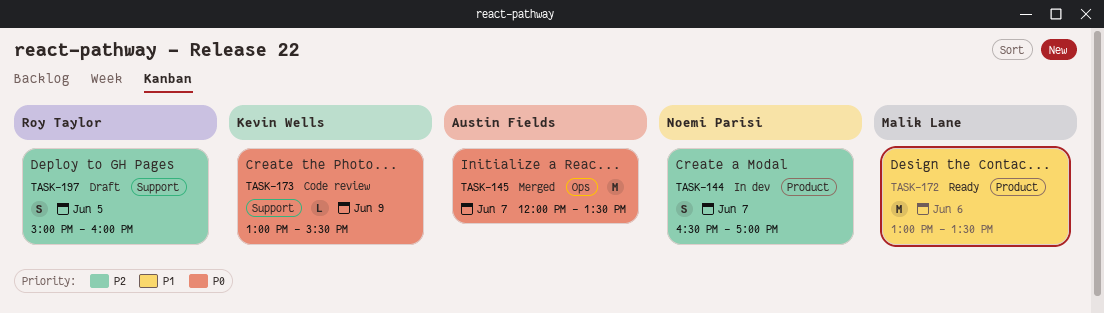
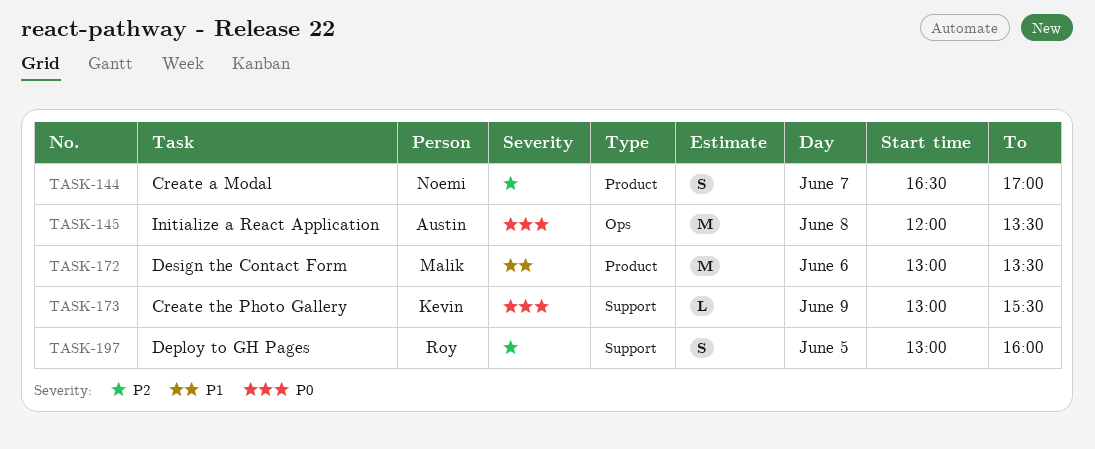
TASK-145, day: Jun 7 -> Jun 8
TASK-197, begins: 15:00 -> 13:00

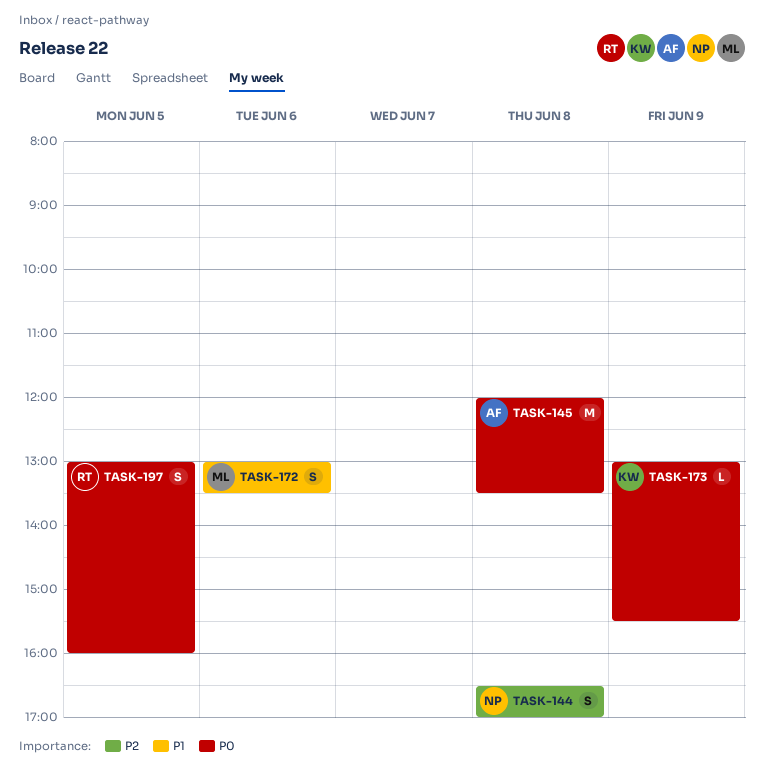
TASK-144, day: Jun 7 -> Jun 8
TASK-172, estimate: M -> S
TASK-197, priority: P2 -> P0

